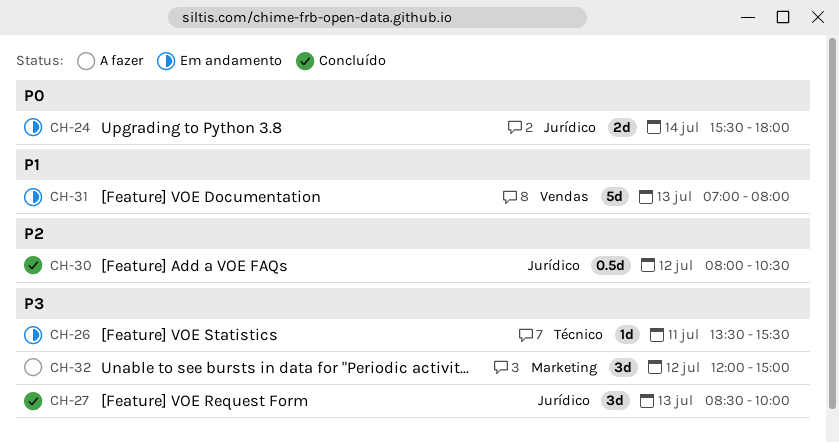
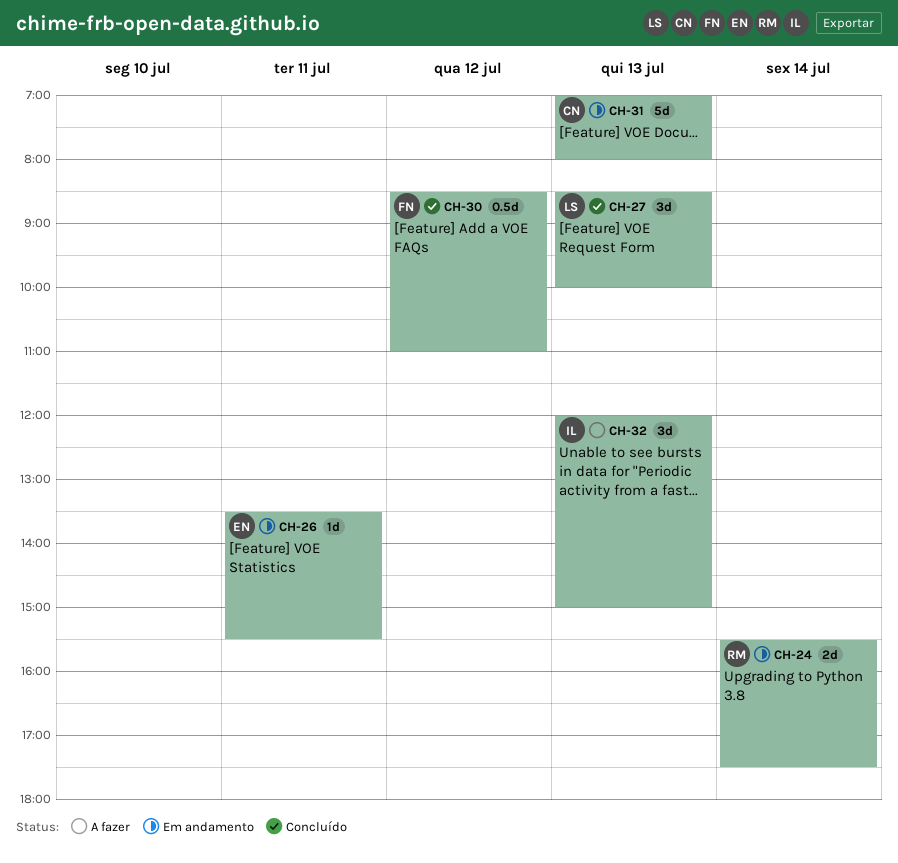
CH-24, ends: 18:00 -> 17:30
CH-30, begins: 08:00 -> 08:30
CH-30, ends: 10:30 -> 11:00
CH-32, day: Jul 12 -> Jul 13

